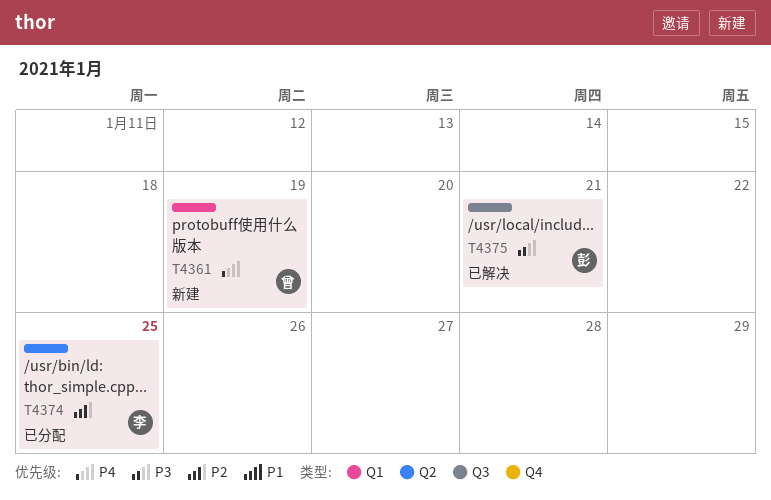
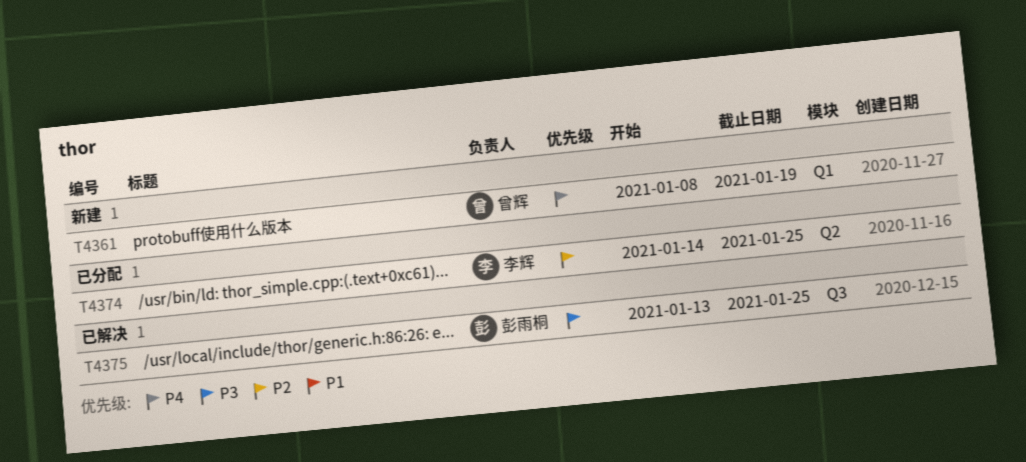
T4375, due: Jan 21 -> Jan 25

